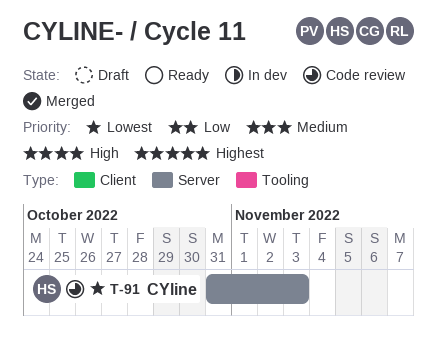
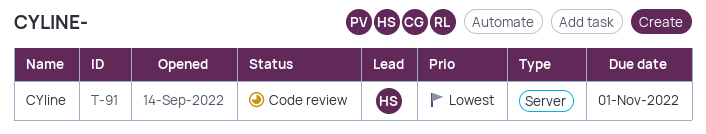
T-91, due: Nov 3 -> Nov 1

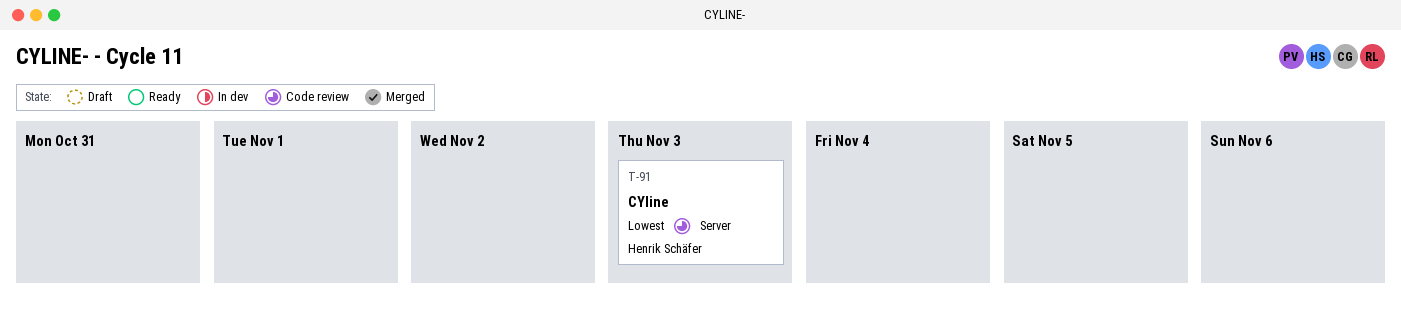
T-91, due: Nov 1 -> Nov 3

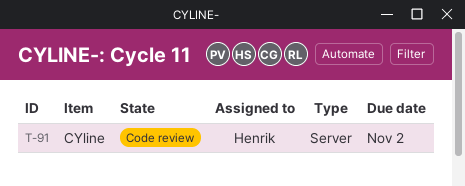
T-91, due: Nov 3 -> Nov 2

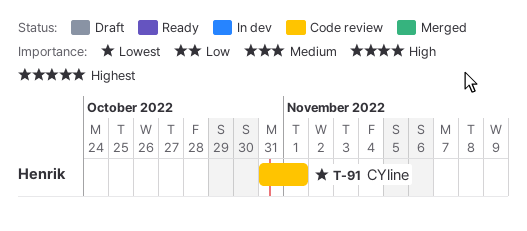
T-91, due: Nov 2 -> Nov 1

